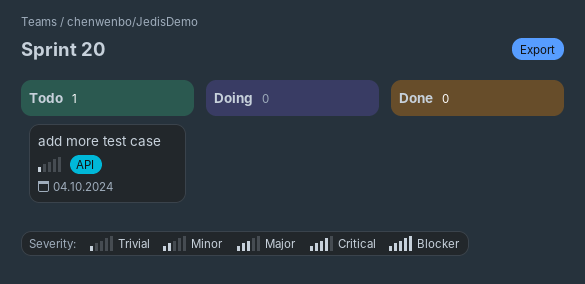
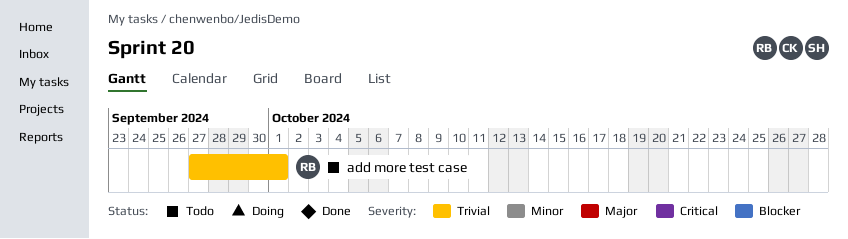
add more test case, due: Oct 4 -> Oct 1

